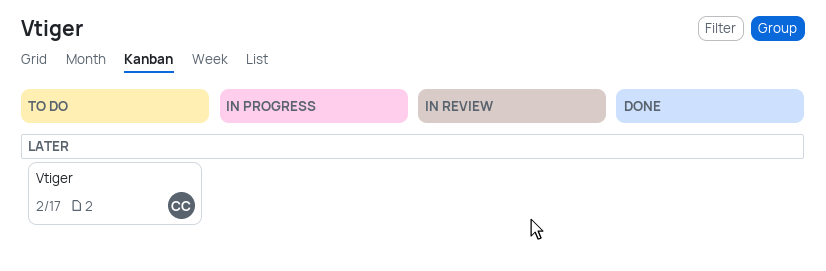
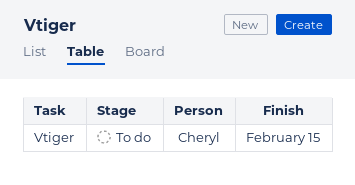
Vtiger, due: Feb 17 -> Feb 15

